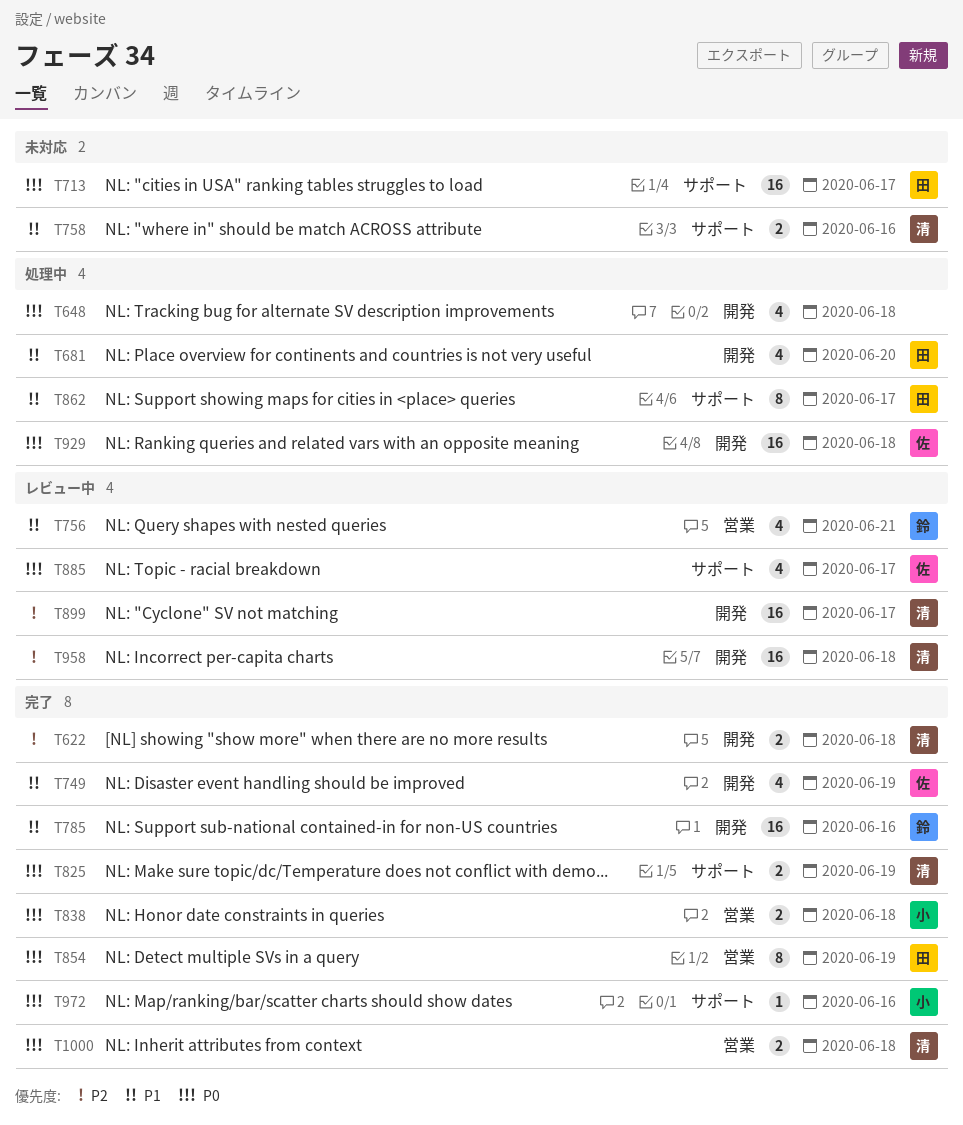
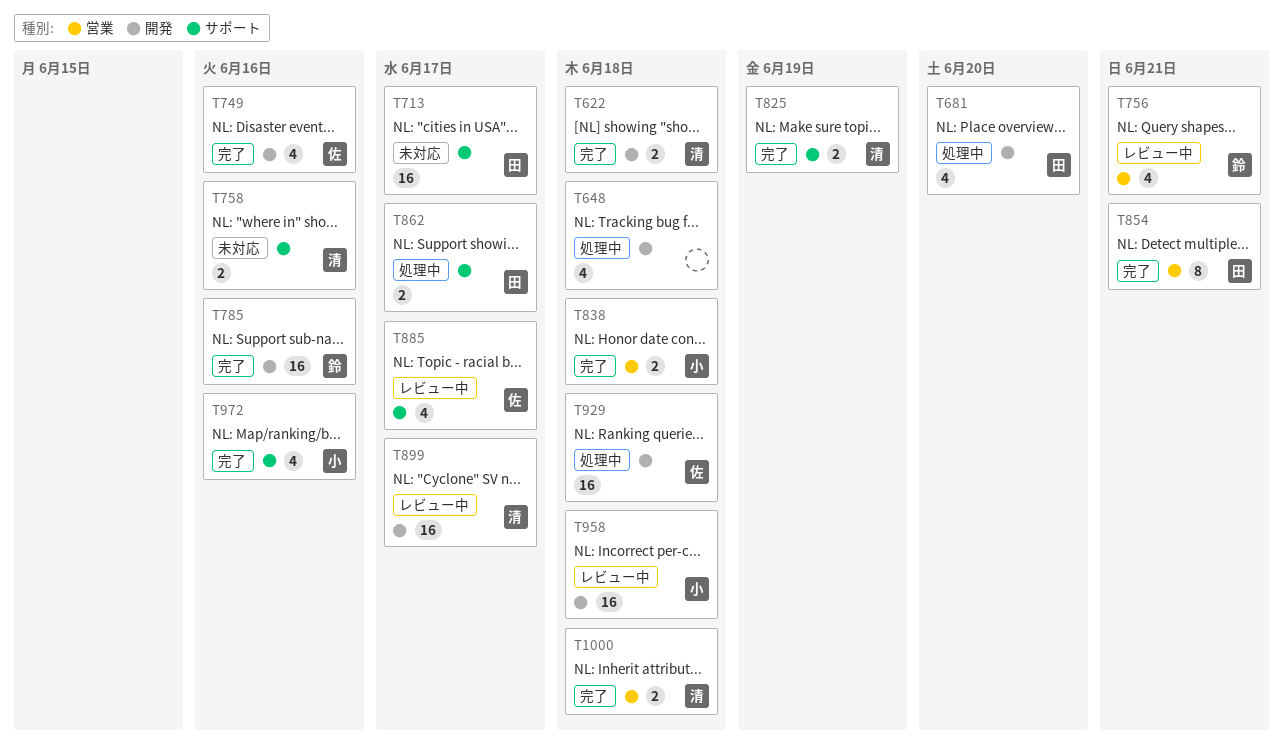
T749, due: Jun 19 -> Jun 16
T854, due: Jun 19 -> Jun 21
T862, estimate: 8 -> 2
T958, owner: 清 -> 小
T972, estimate: 1 -> 4

